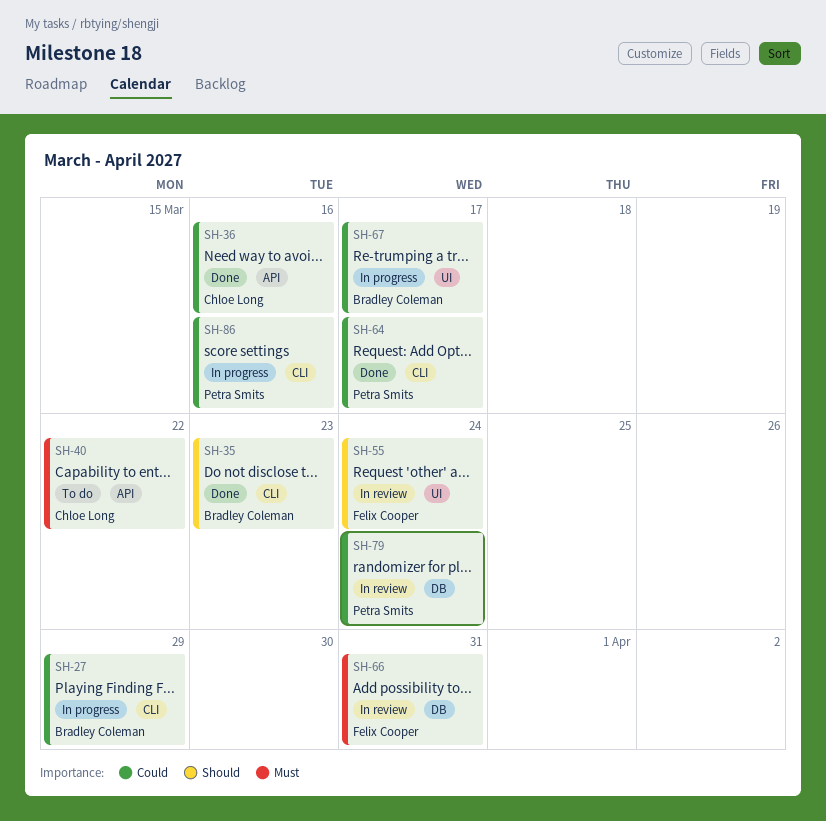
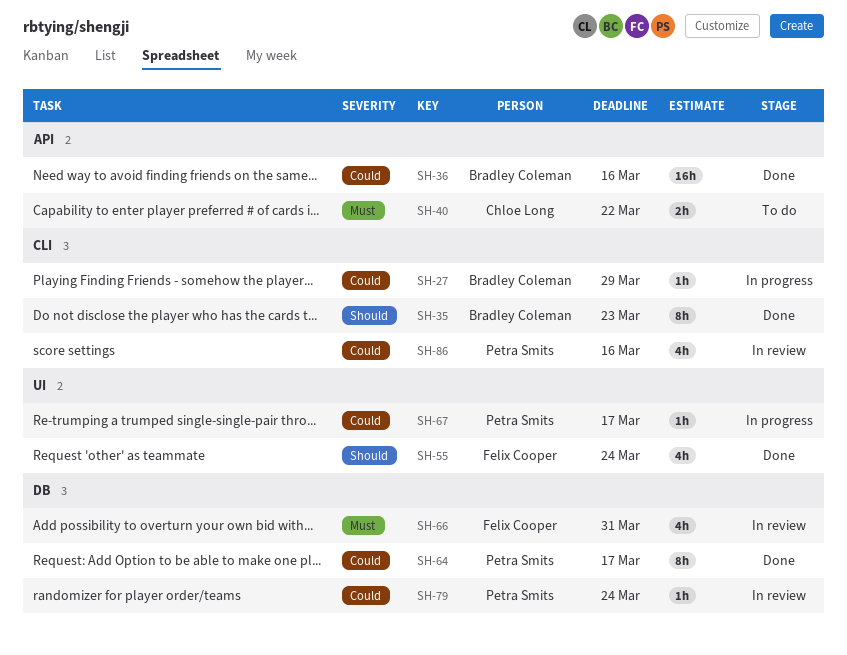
SH-36, owner: Chloe Long -> Bradley Coleman
SH-55, status: In review -> Done
SH-64, label: CLI -> DB
SH-67, owner: Bradley Coleman -> Petra Smits
SH-86, status: In progress -> In review

